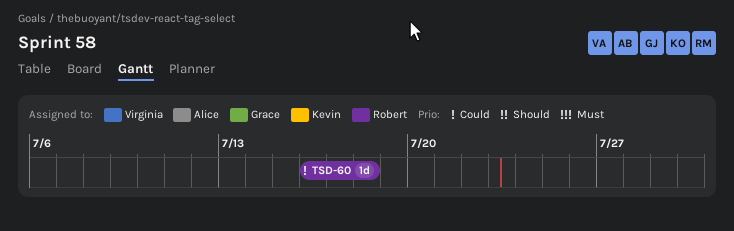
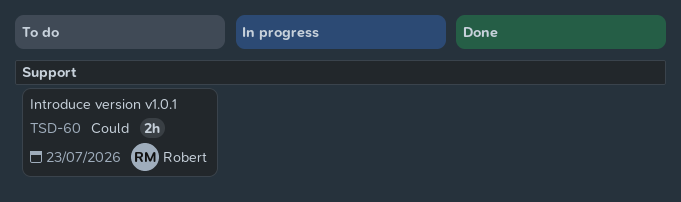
TSD-60, estimate: 1d -> 2h
TSD-60, due: Jul 18 -> Jul 23

